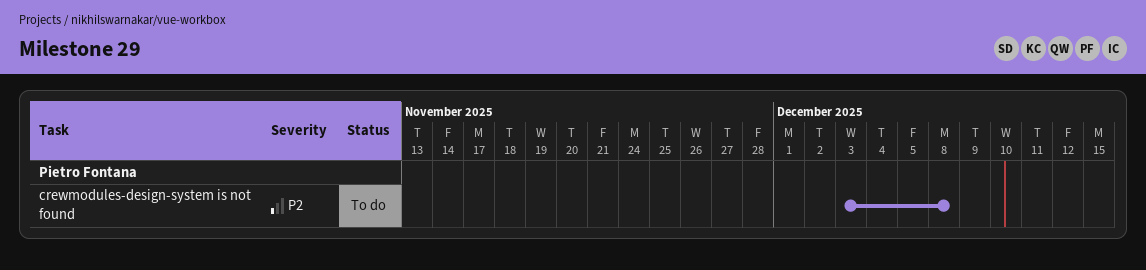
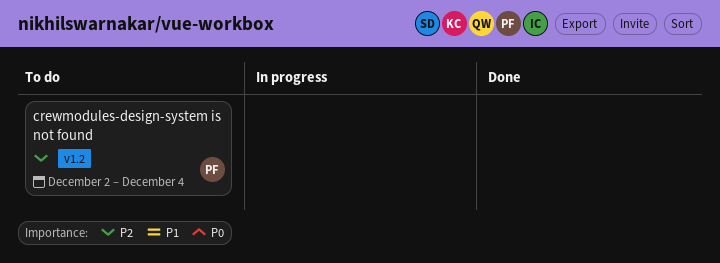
crewmodules-design-system is not found, start: Dec 3 -> Dec 2
crewmodules-design-system is not found, due: Dec 8 -> Dec 4

